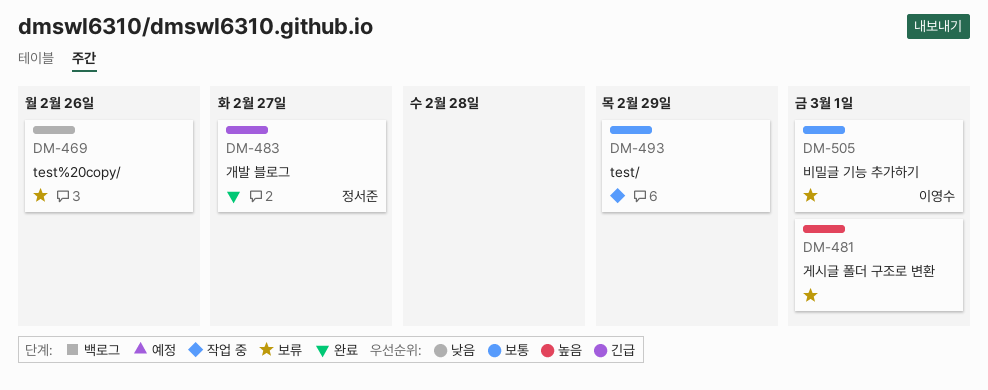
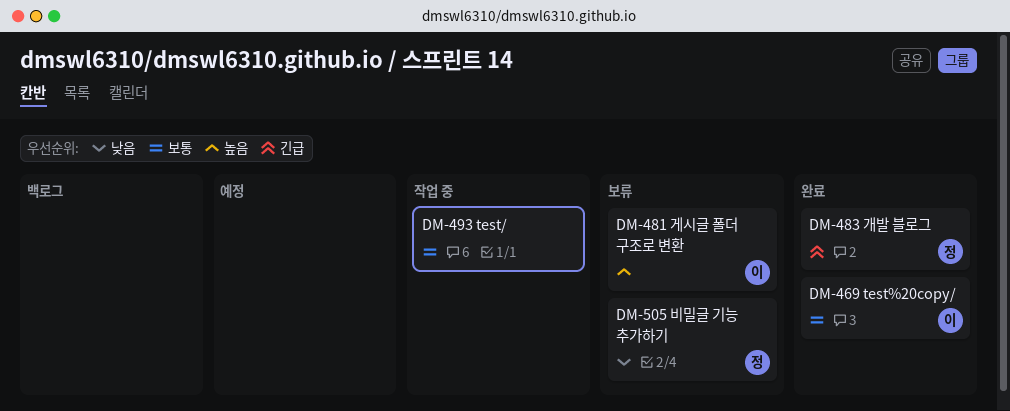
DM-469, status: 보류 -> 완료
DM-469, owner: none -> 이영수
DM-469, priority: 낮음 -> 보통
DM-481, owner: none -> 이영수
DM-505, owner: 이영수 -> 정서준
DM-505, priority: 보통 -> 낮음

